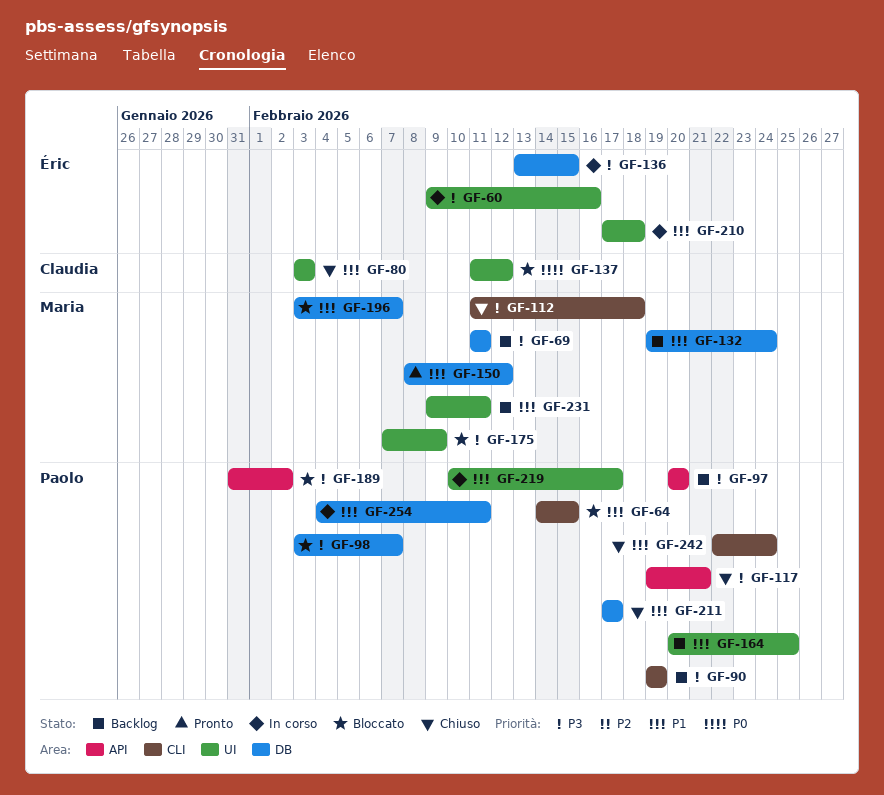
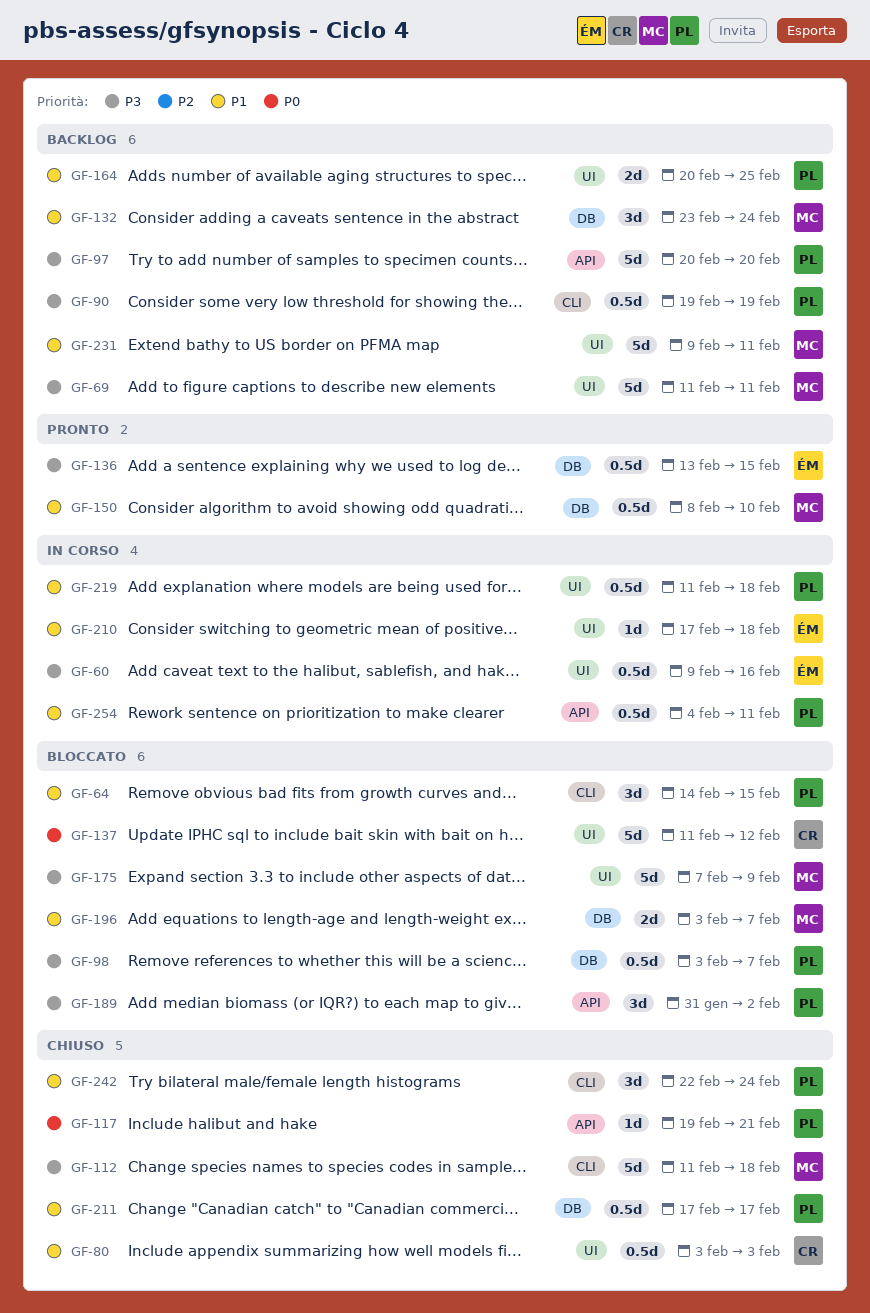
GF-69, label: DB -> UI
GF-117, priority: P3 -> P0
GF-132, start: Feb 19 -> Feb 23
GF-136, status: In corso -> Pronto
GF-150, due: Feb 12 -> Feb 10
GF-219, start: Feb 10 -> Feb 11
GF-219, due: Feb 17 -> Feb 18
GF-254, label: DB -> API

